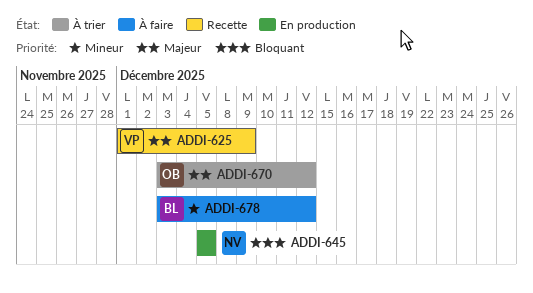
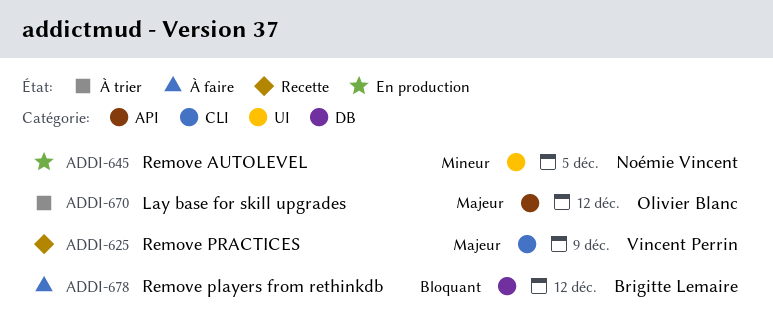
ADDI-645, priority: Bloquant -> Mineur
ADDI-678, priority: Mineur -> Bloquant

